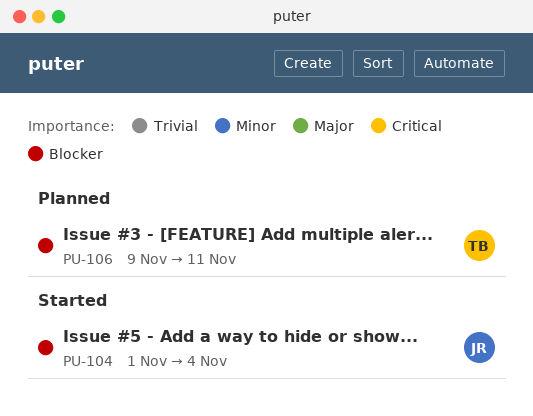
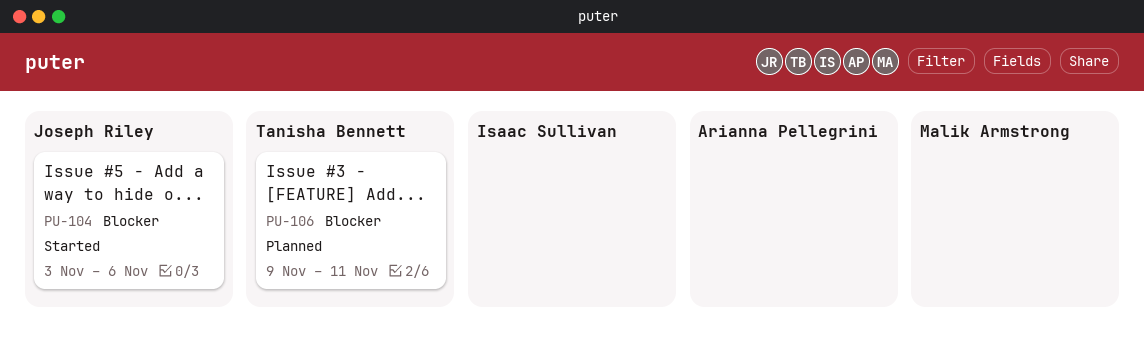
PU-104, start: Nov 1 -> Nov 3
PU-104, due: Nov 4 -> Nov 6

